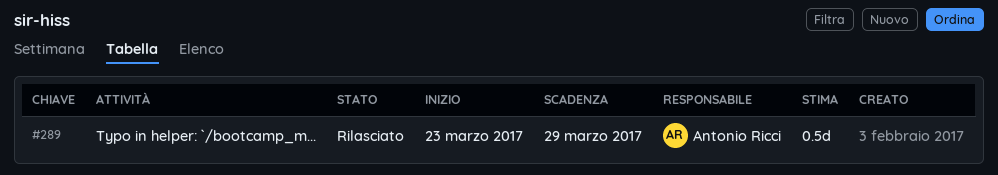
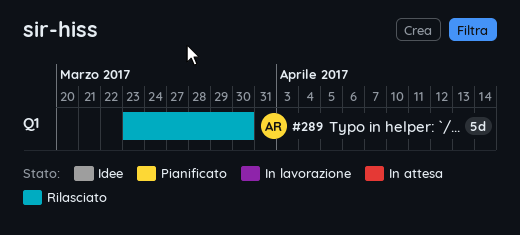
#289, estimate: 0.5d -> 5d
#289, due: Mar 29 -> Mar 30

